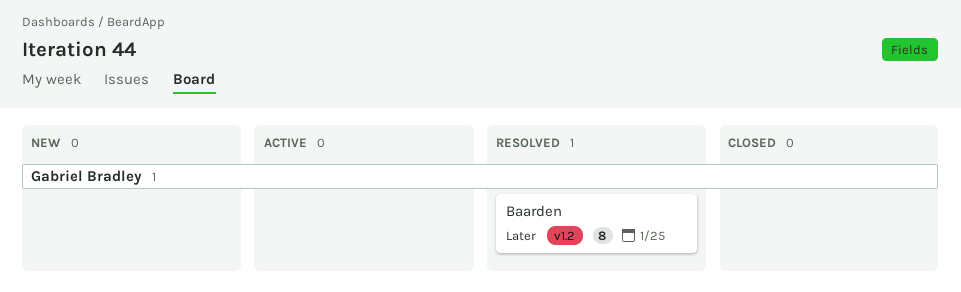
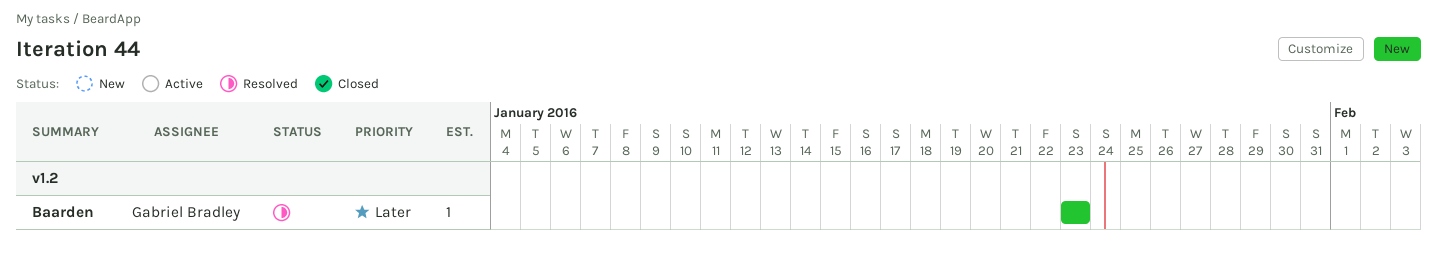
Baarden, estimate: 8 -> 1
Baarden, due: Jan 25 -> Jan 23

